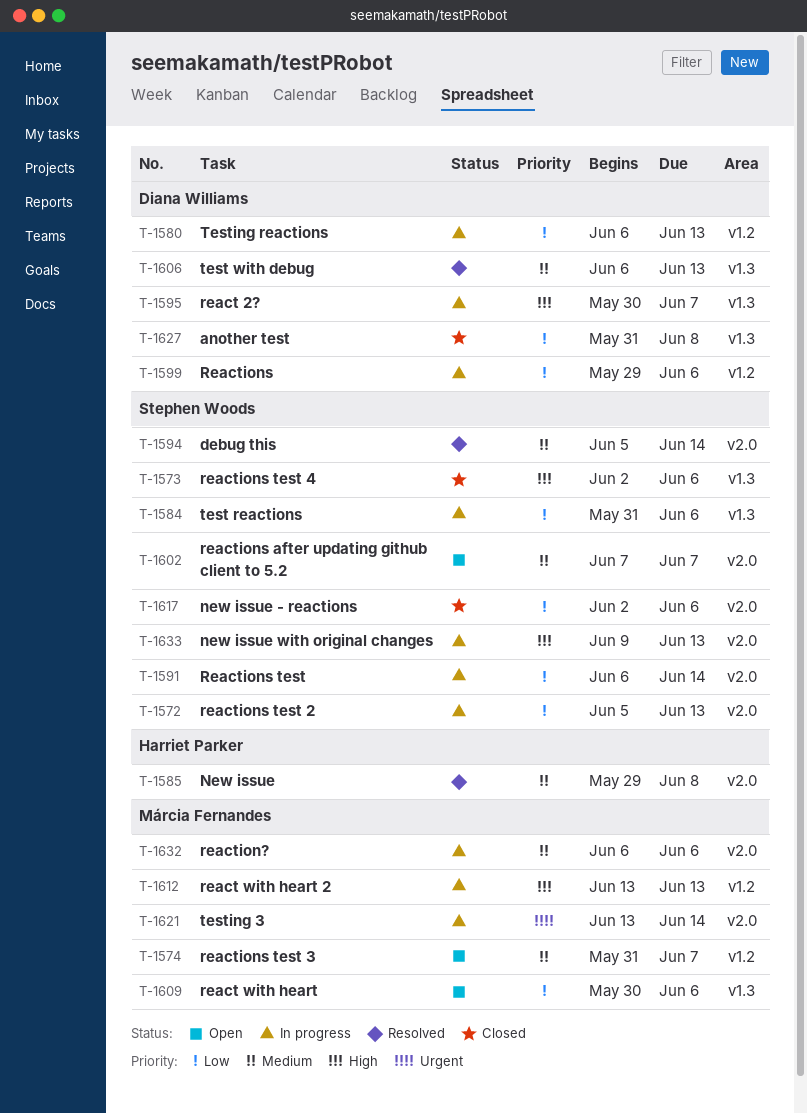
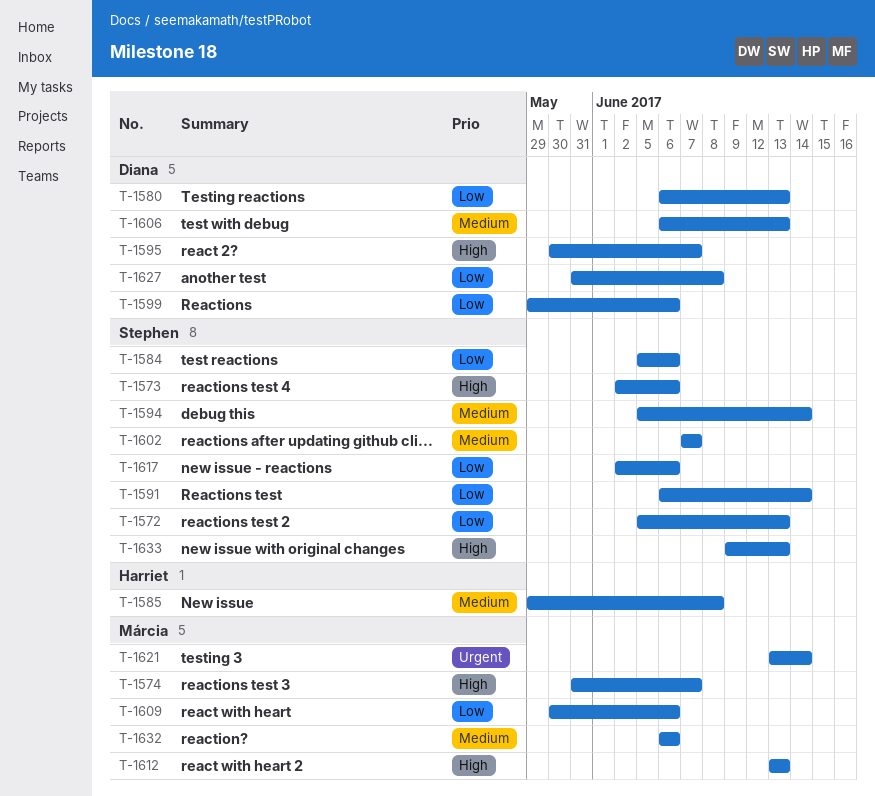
T-1574, priority: Medium -> High
T-1584, start: May 31 -> Jun 5

